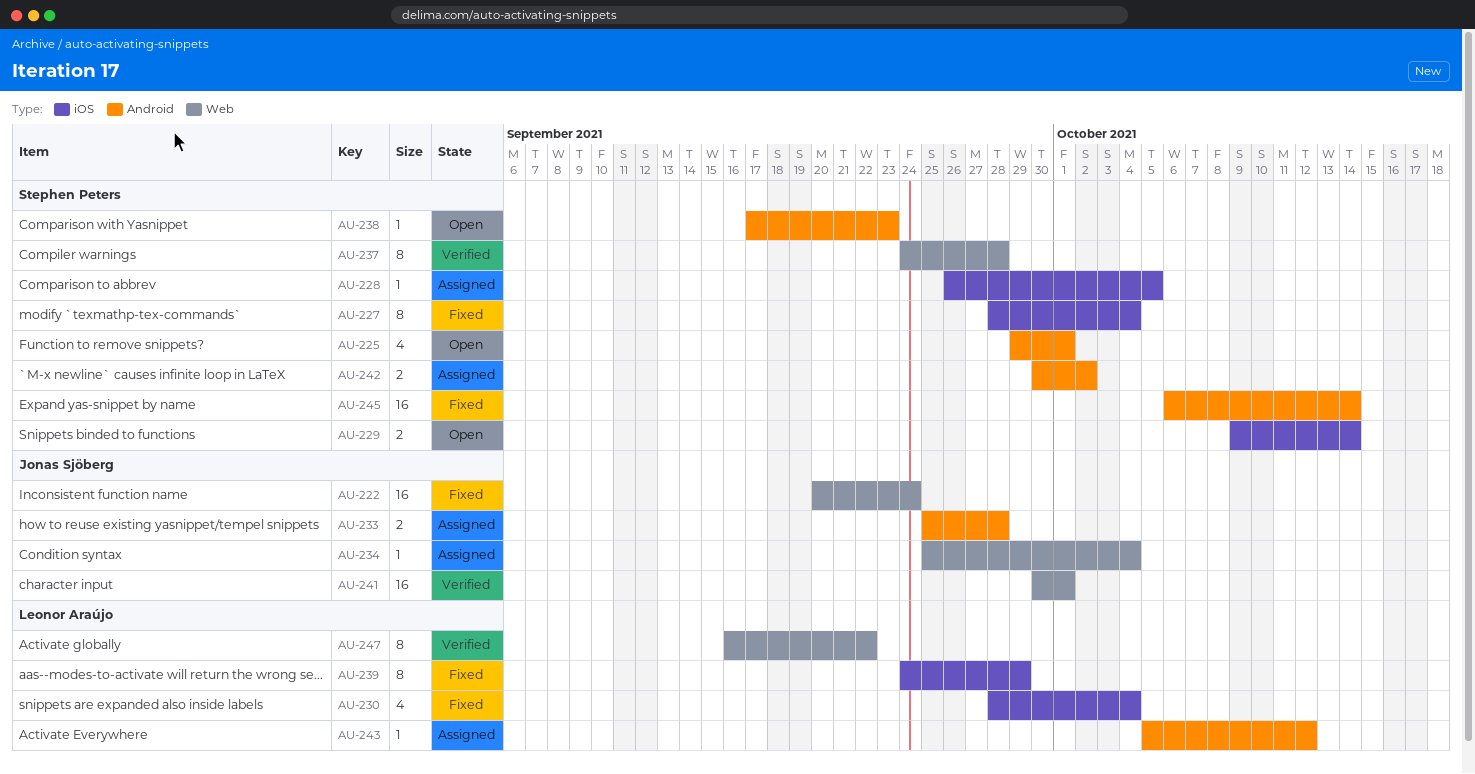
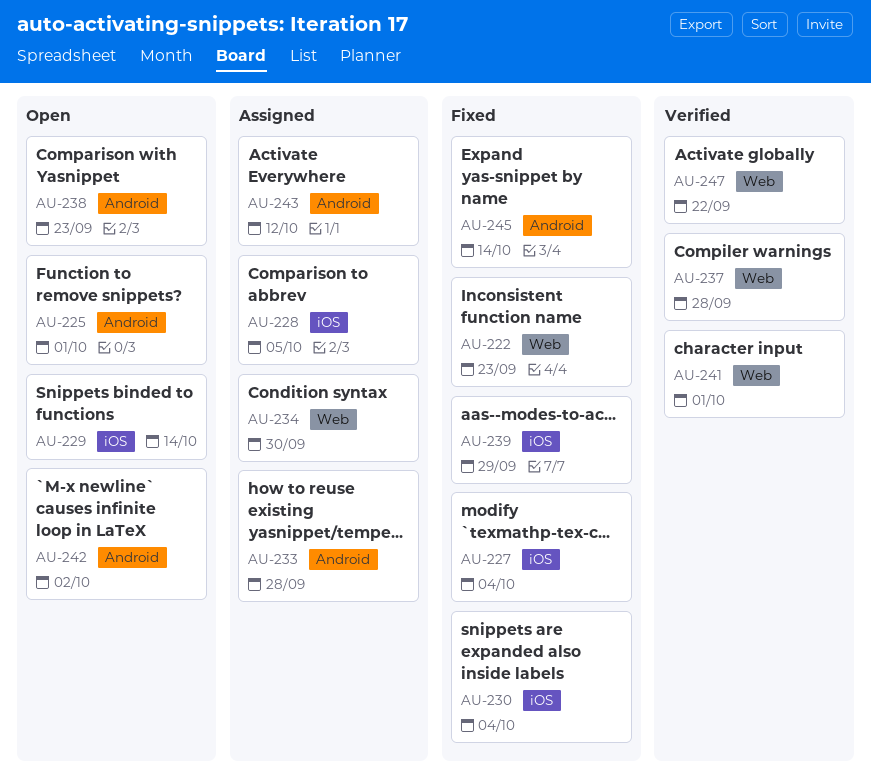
AU-222, due: Sep 24 -> Sep 23
AU-234, due: Oct 4 -> Sep 30
AU-242, status: Assigned -> Open

